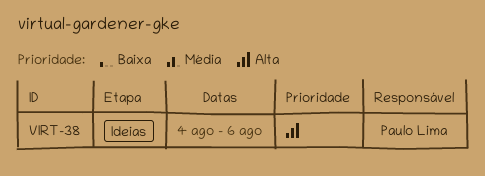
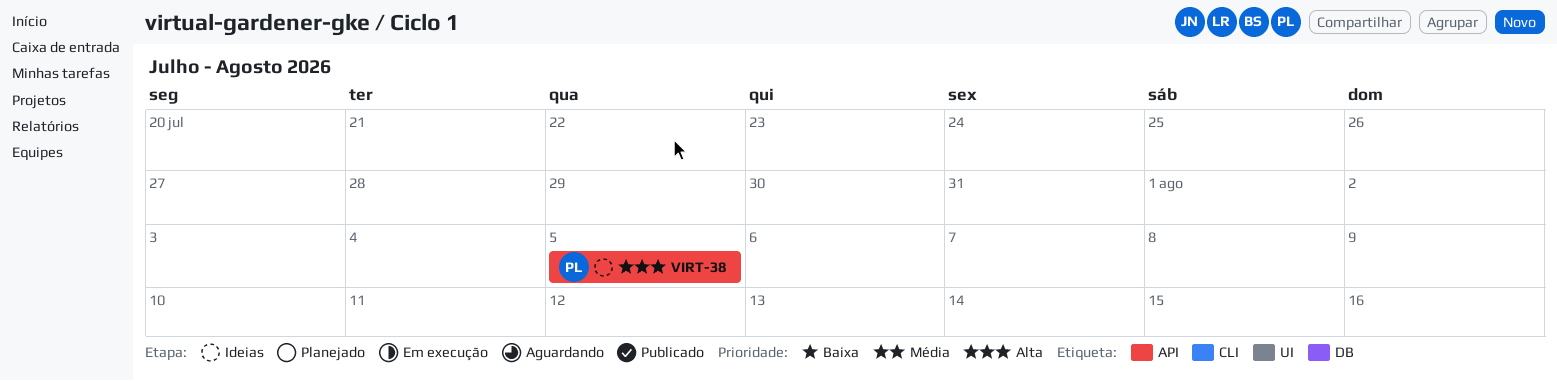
VIRT-38, start: Aug 4 -> Aug 5
VIRT-38, due: Aug 6 -> Aug 5

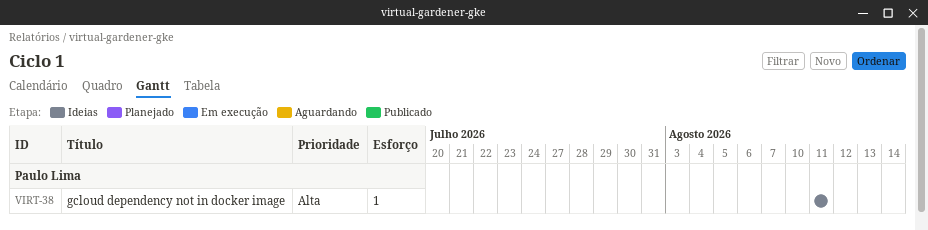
VIRT-38, start: Aug 5 -> Aug 11
VIRT-38, due: Aug 5 -> Aug 11

